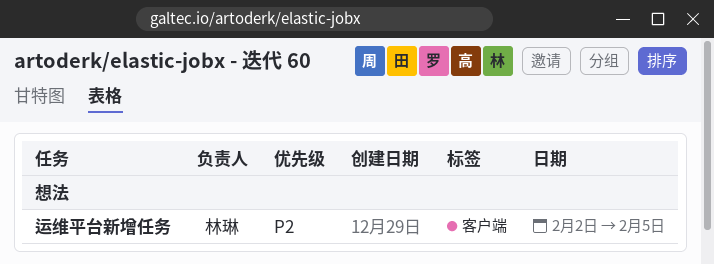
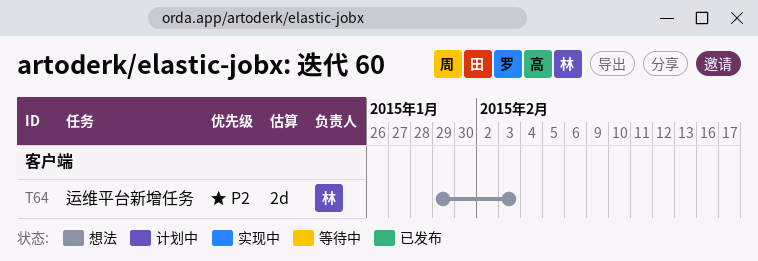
运维平台新增任务, start: Feb 2 -> Jan 29
运维平台新增任务, due: Feb 5 -> Feb 3

